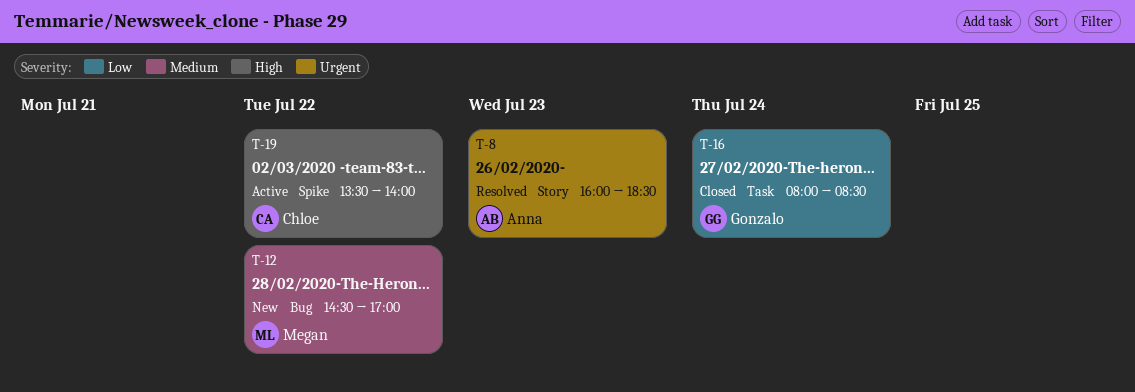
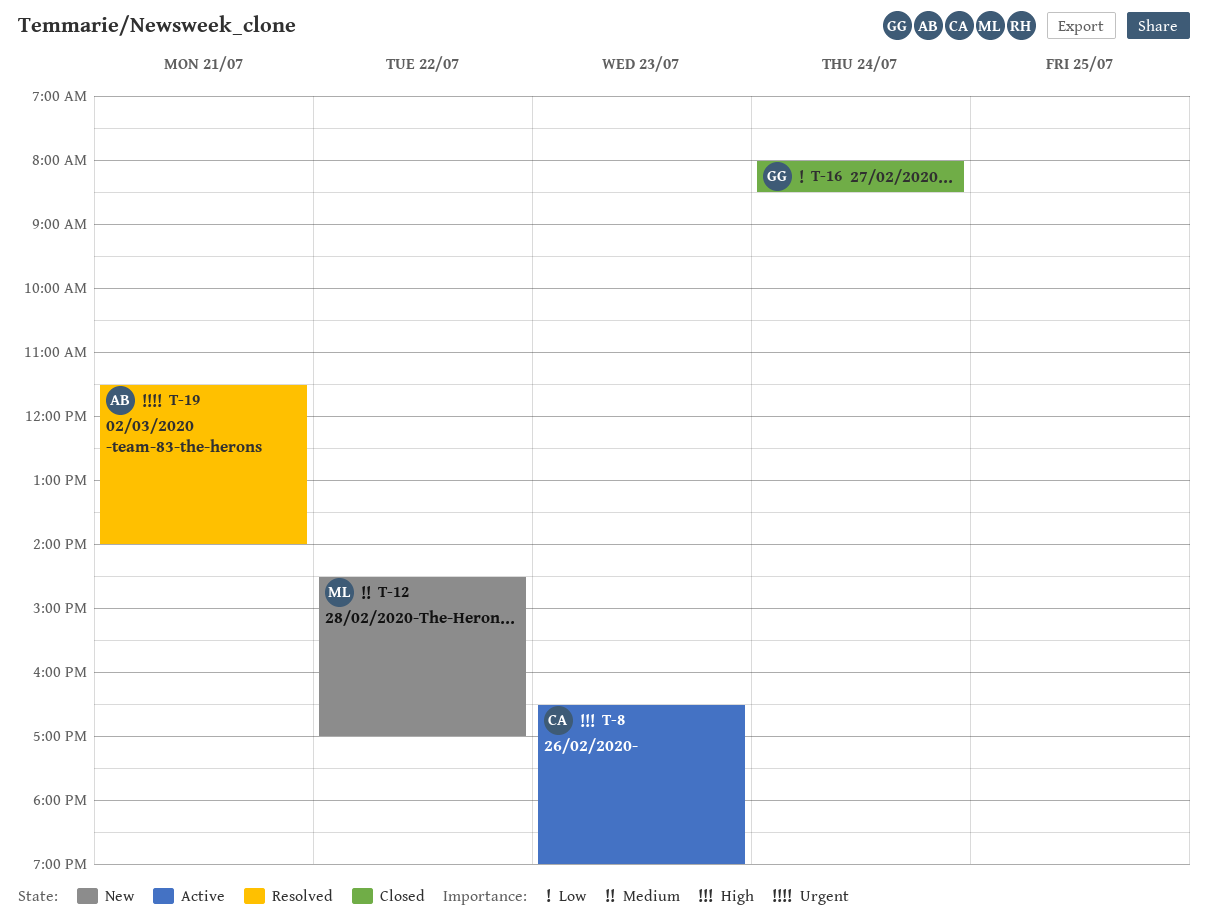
T-8, status: Resolved -> Active
T-8, owner: Anna -> Chloe
T-8, priority: Urgent -> High
T-8, begins: 16:00 -> 16:30
T-8, ends: 18:30 -> 19:00
T-19, status: Active -> Resolved
T-19, owner: Chloe -> Anna
T-19, priority: High -> Urgent
T-19, day: Jul 22 -> Jul 21
T-19, begins: 13:30 -> 11:30

